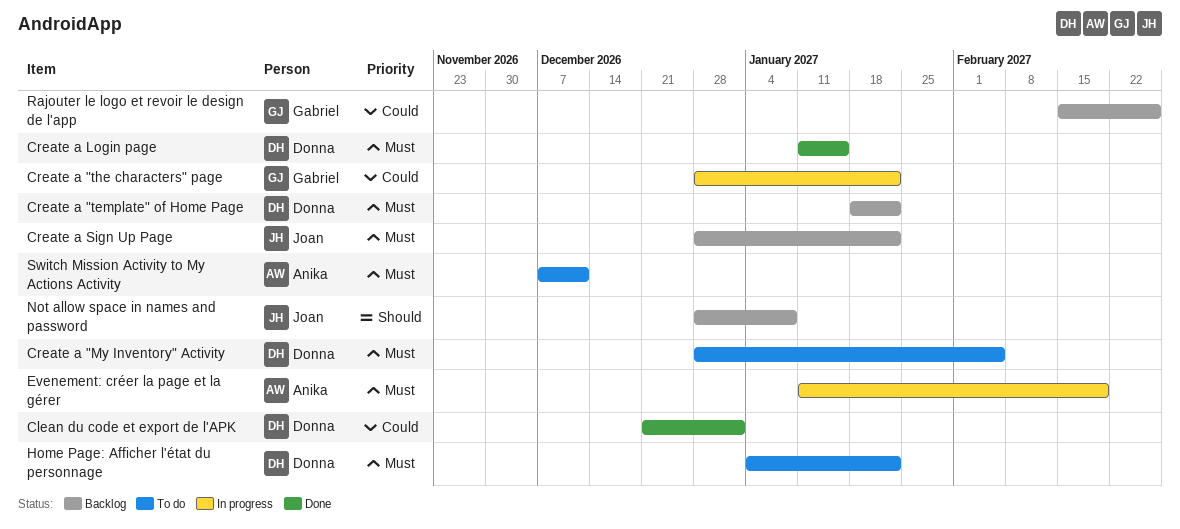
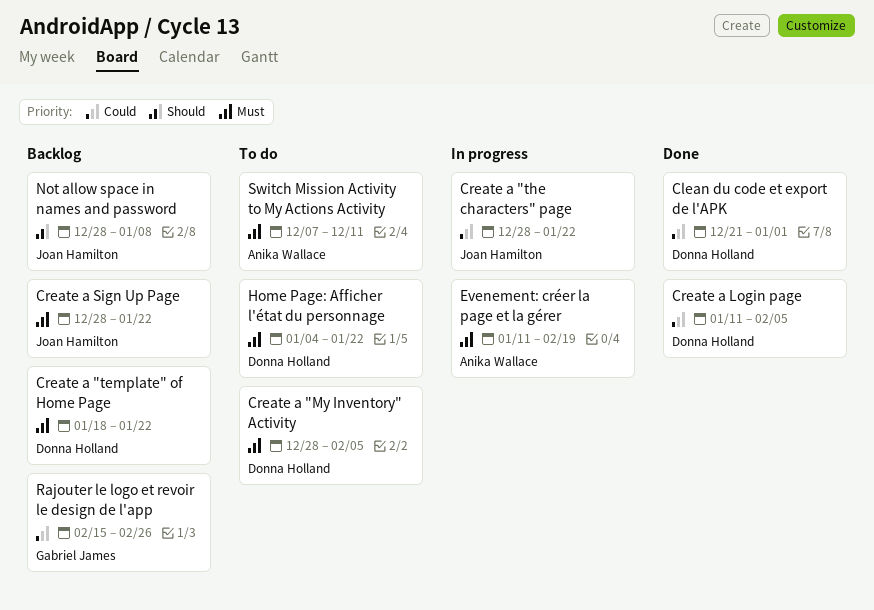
Create a "the characters" page, owner: Gabriel James -> Joan Hamilton
Create a Login page, priority: Must -> Could
Create a Login page, due: Jan 15 -> Feb 5

